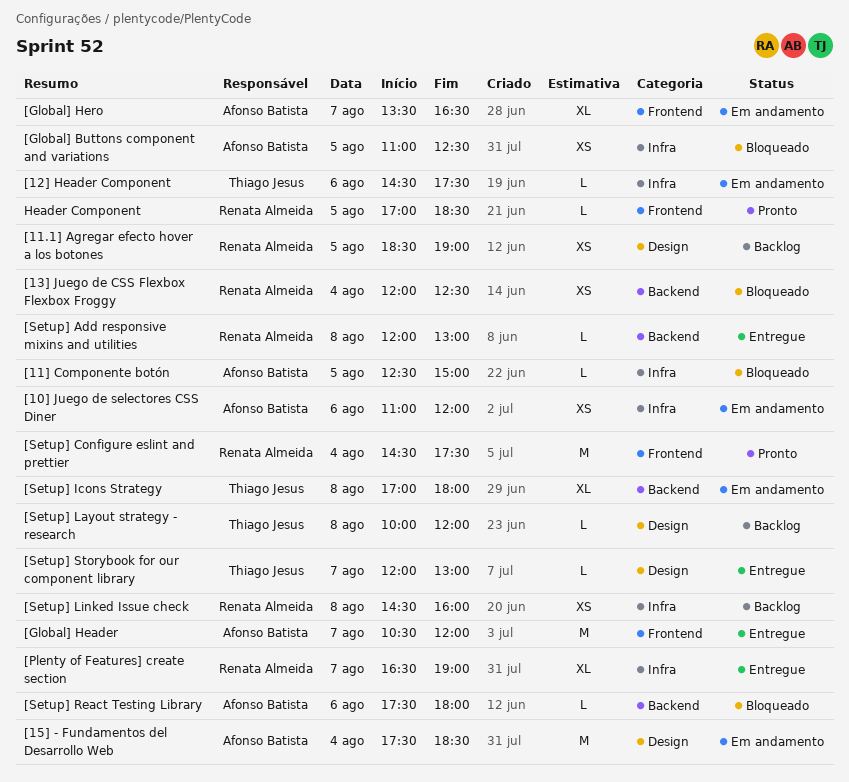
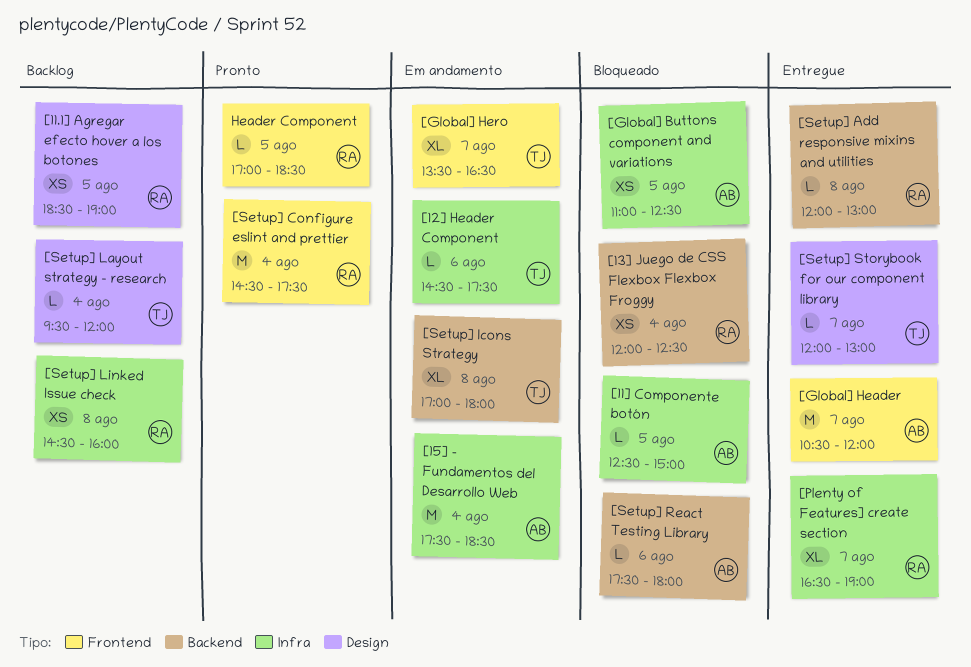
[10] Juego de selectores CSS Diner: present -> none
[15] - Fundamentos del Desarrollo Web, label: Design -> Infra
[Global] Hero, owner: Afonso Batista -> Thiago Jesus
[Setup] Layout strategy - research, day: Aug 8 -> Aug 4
[Setup] Layout strategy - research, begins: 10:00 -> 09:30

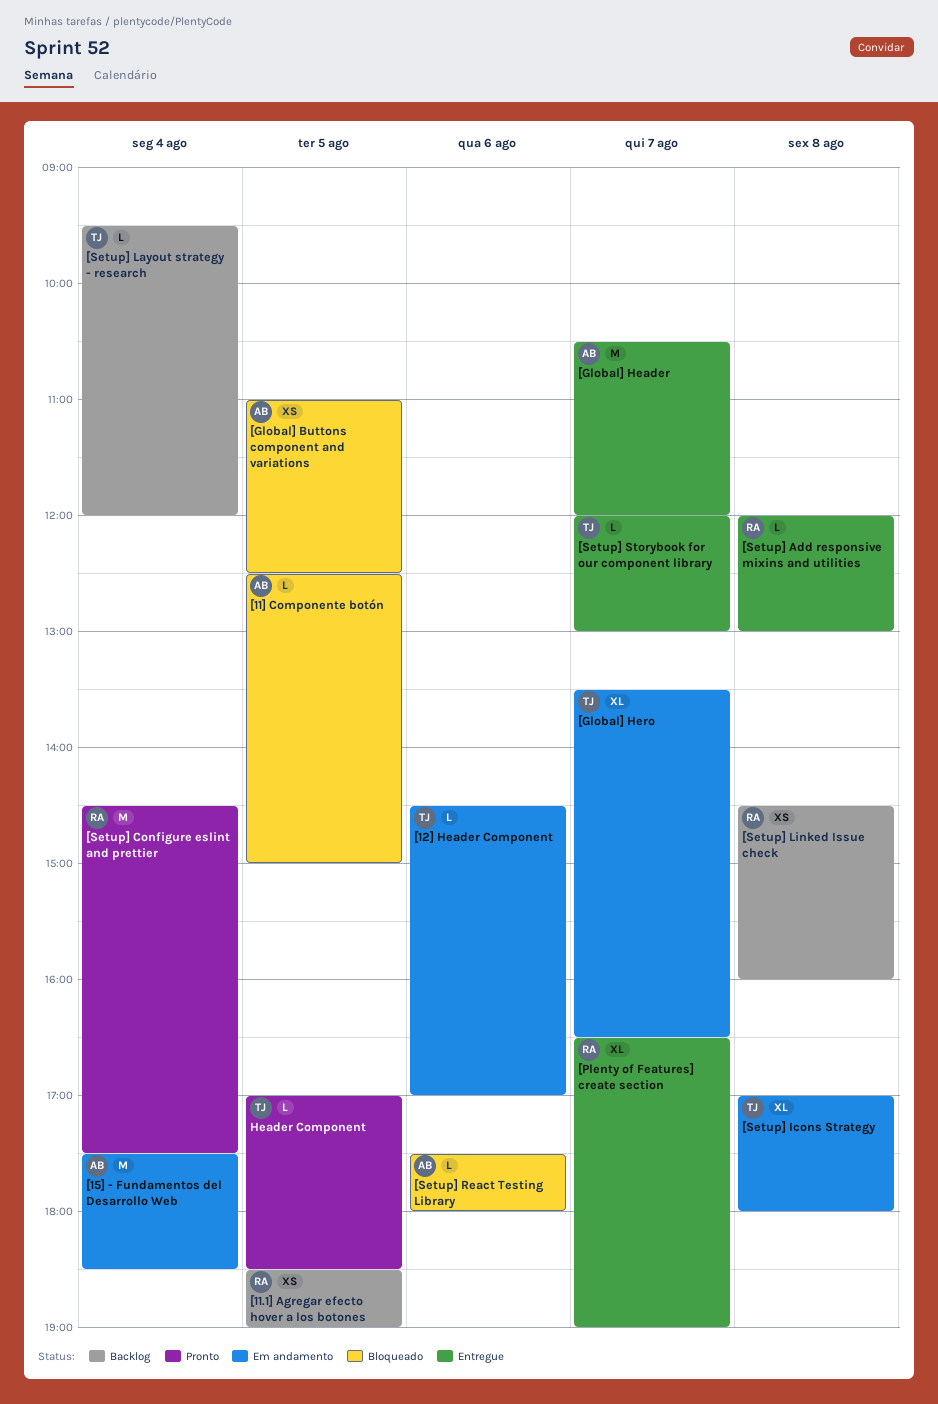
[12] Header Component, ends: 17:30 -> 17:00
[13] Juego de CSS Flexbox Flexbox Froggy: present -> none
Header Component, owner: RA -> TJ

